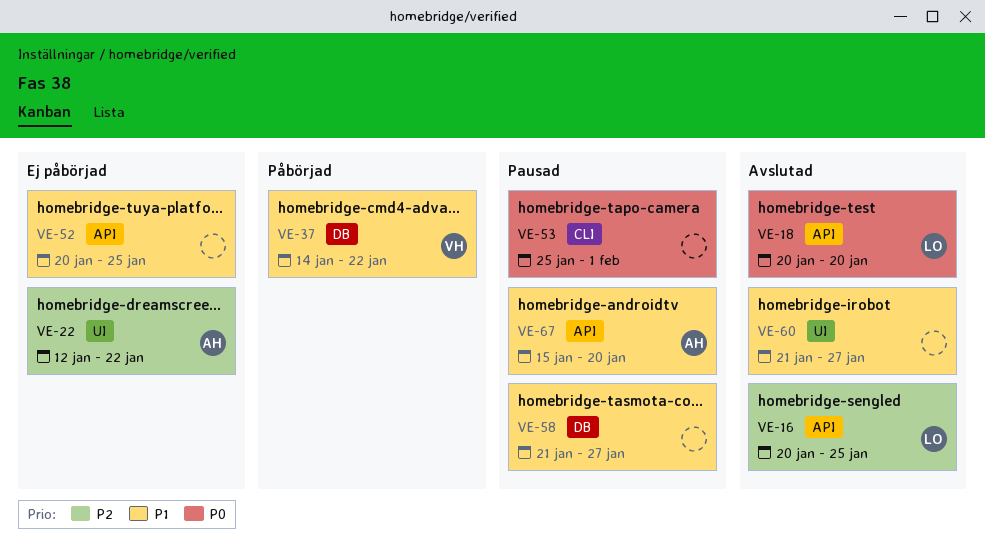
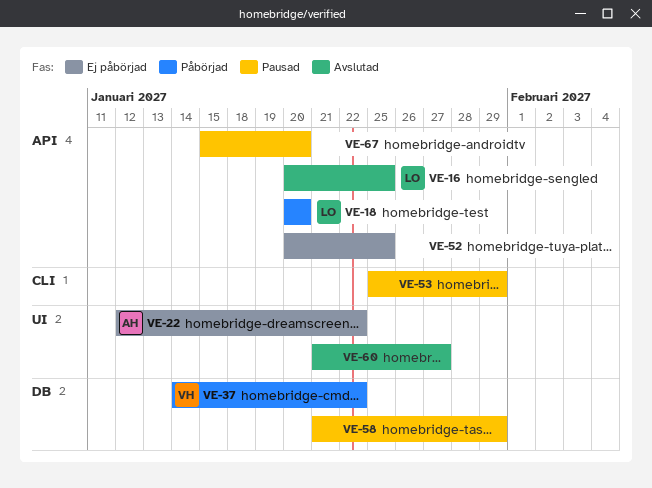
VE-18, status: Avslutad -> Påbörjad
VE-53, due: Feb 1 -> Jan 29
VE-58, due: Jan 27 -> Jan 29
VE-67, owner: AH -> none

